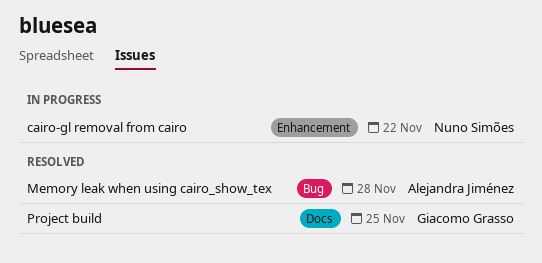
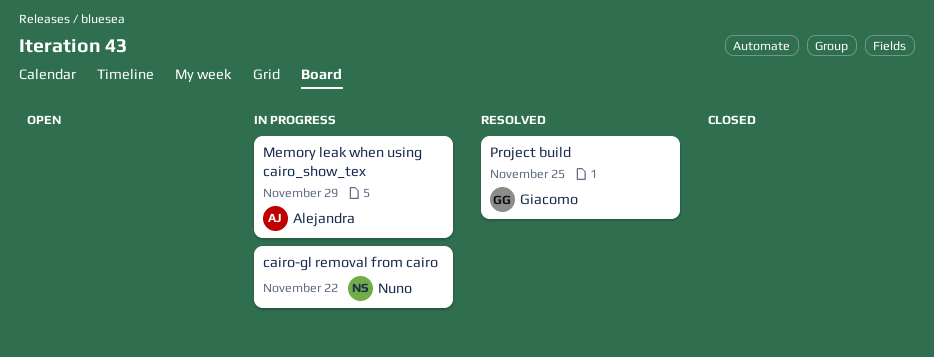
Memory leak when using cairo_show_tex, status: Resolved -> In progress
Memory leak when using cairo_show_tex, due: Nov 28 -> Nov 29

